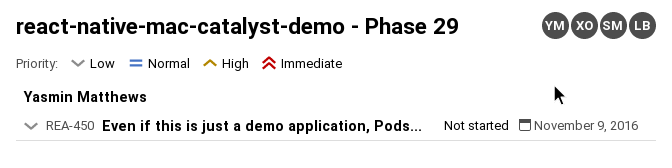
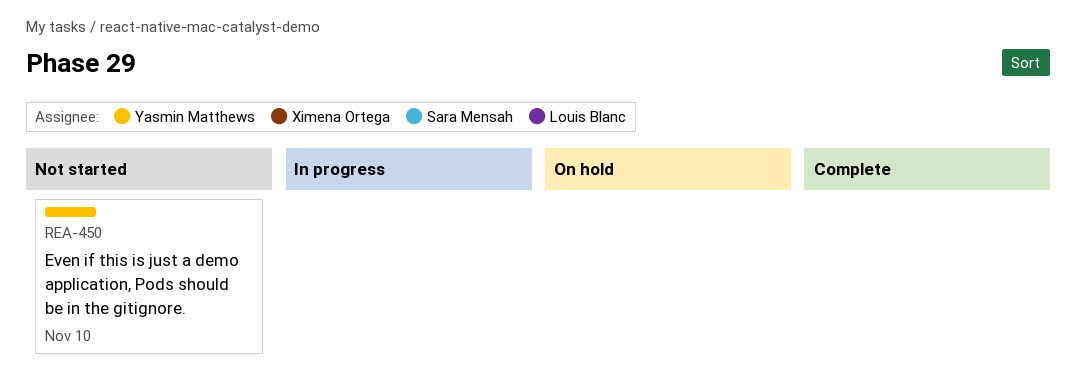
REA-450, due: Nov 9 -> Nov 10

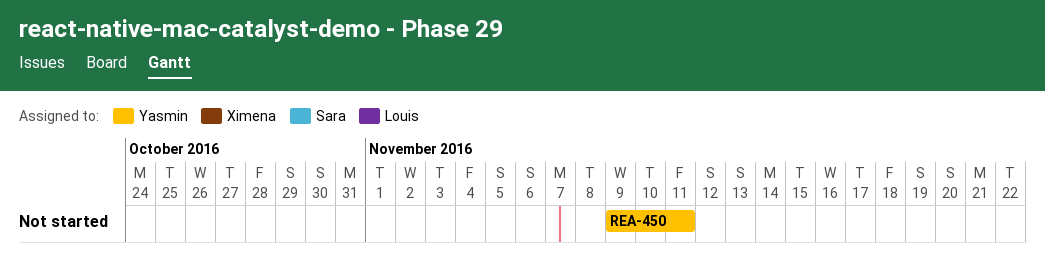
REA-450, due: Nov 10 -> Nov 11

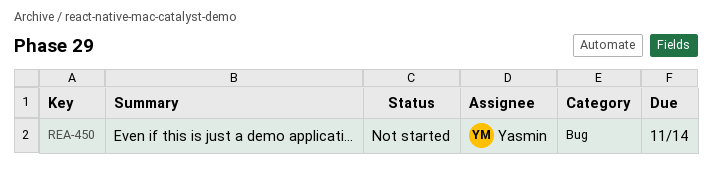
REA-450, due: Nov 11 -> Nov 14

